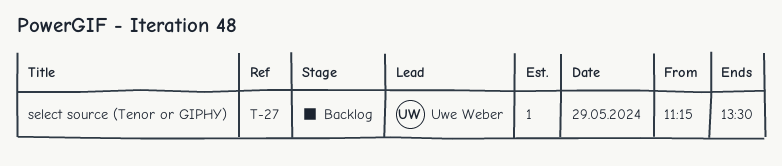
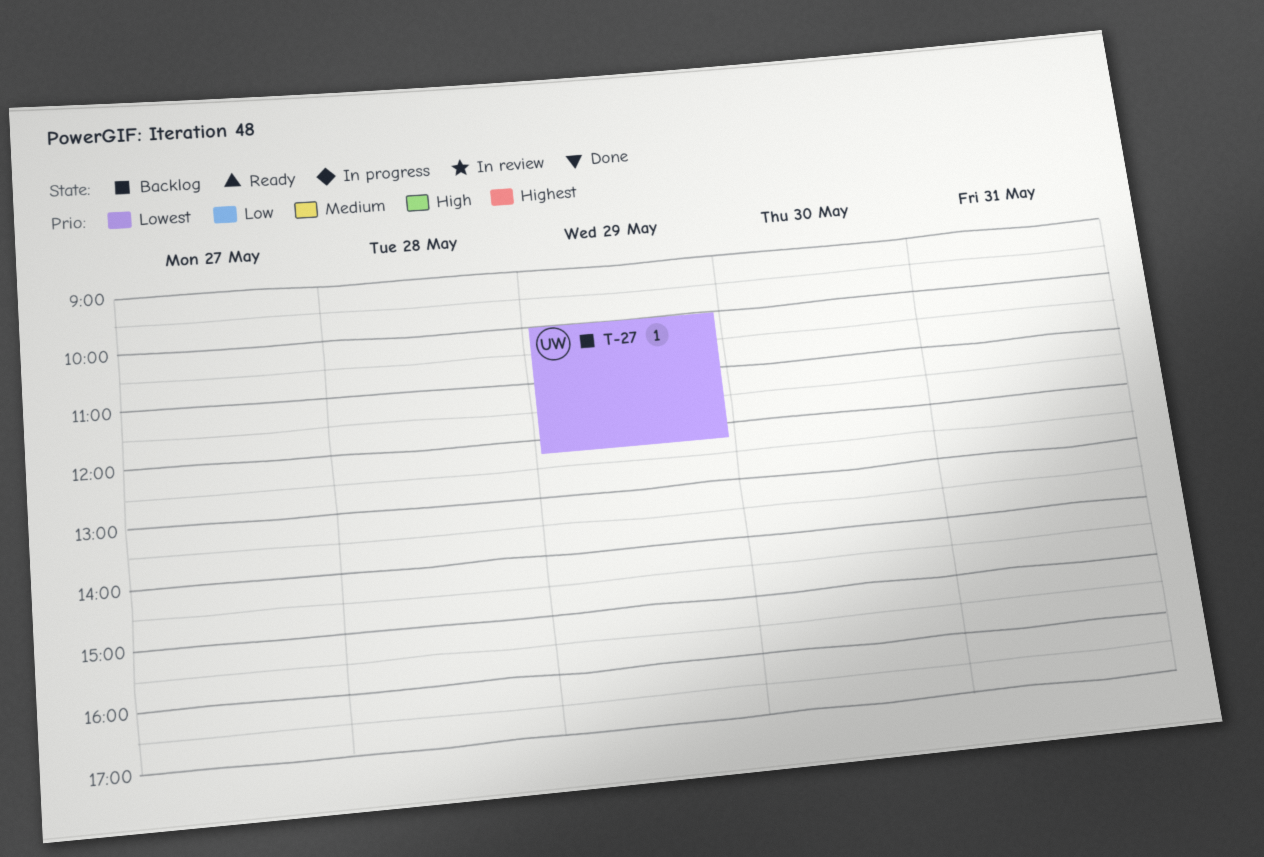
T-27, begins: 11:15 -> 10:00
T-27, ends: 13:30 -> 12:15

